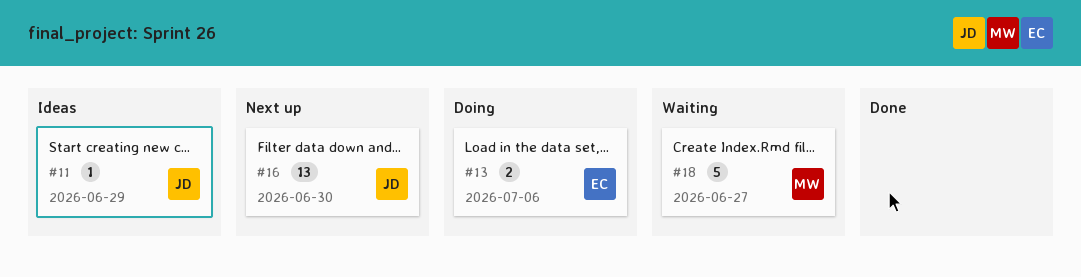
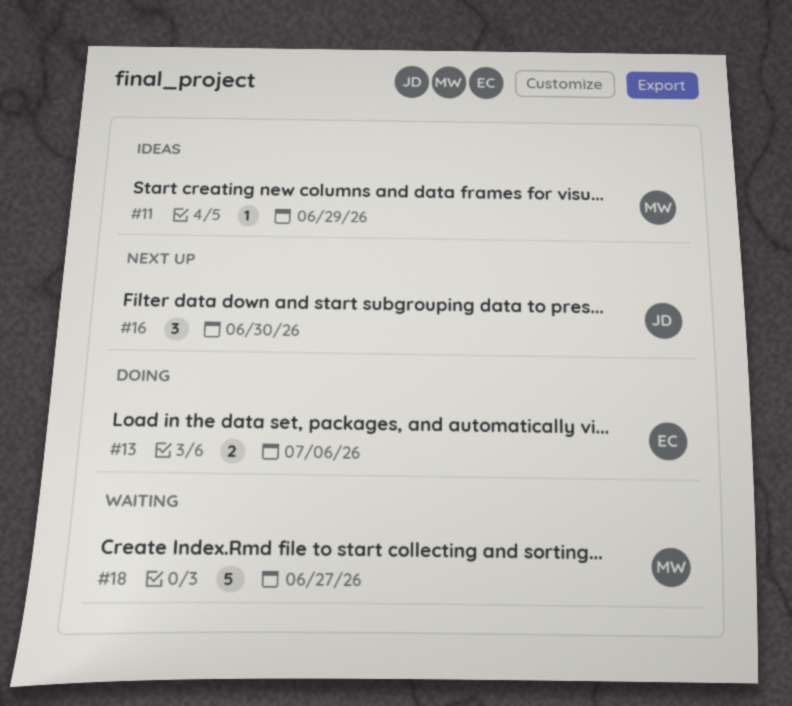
#11, owner: JD -> MW
#16, estimate: 13 -> 3

